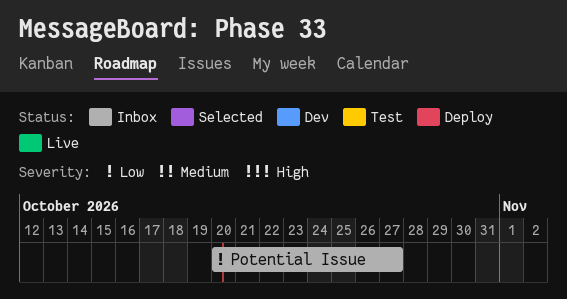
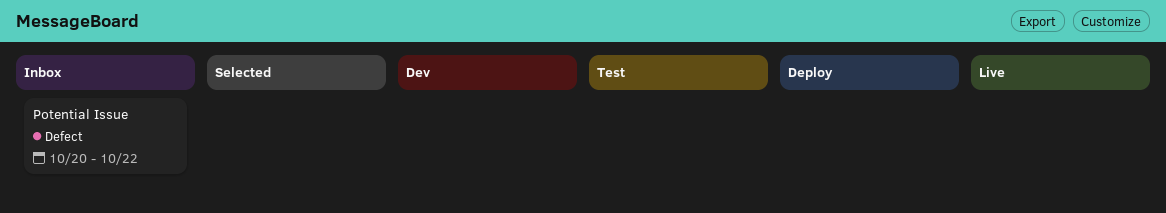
Potential Issue, due: Oct 27 -> Oct 22

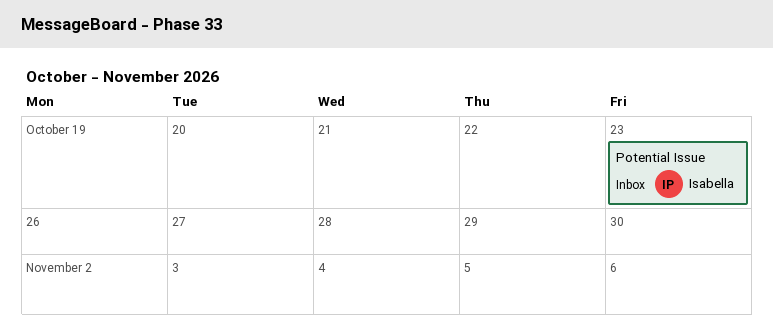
Potential Issue, due: Oct 22 -> Oct 23

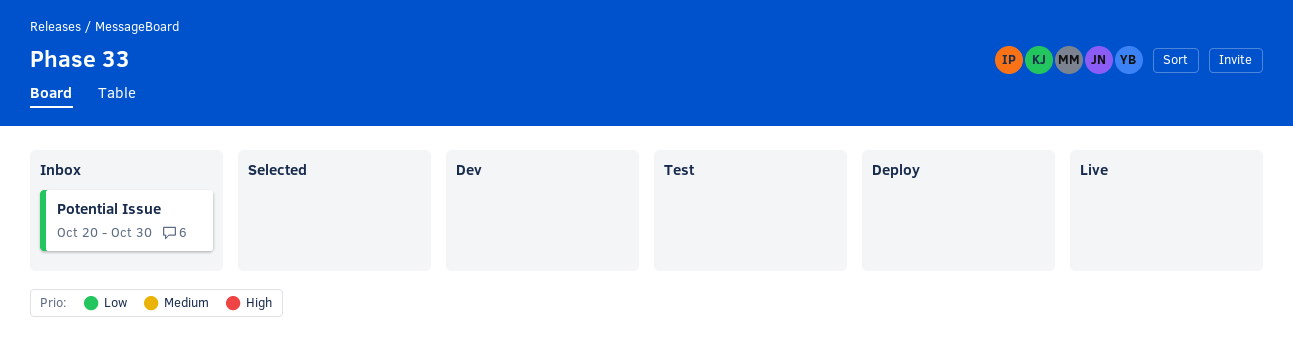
Potential Issue, due: Oct 23 -> Oct 30

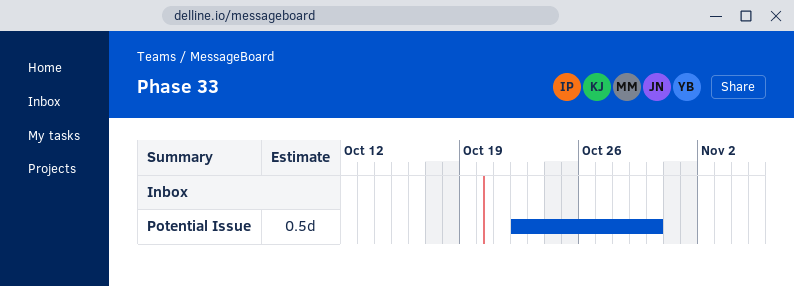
Potential Issue, start: Oct 20 -> Oct 22

